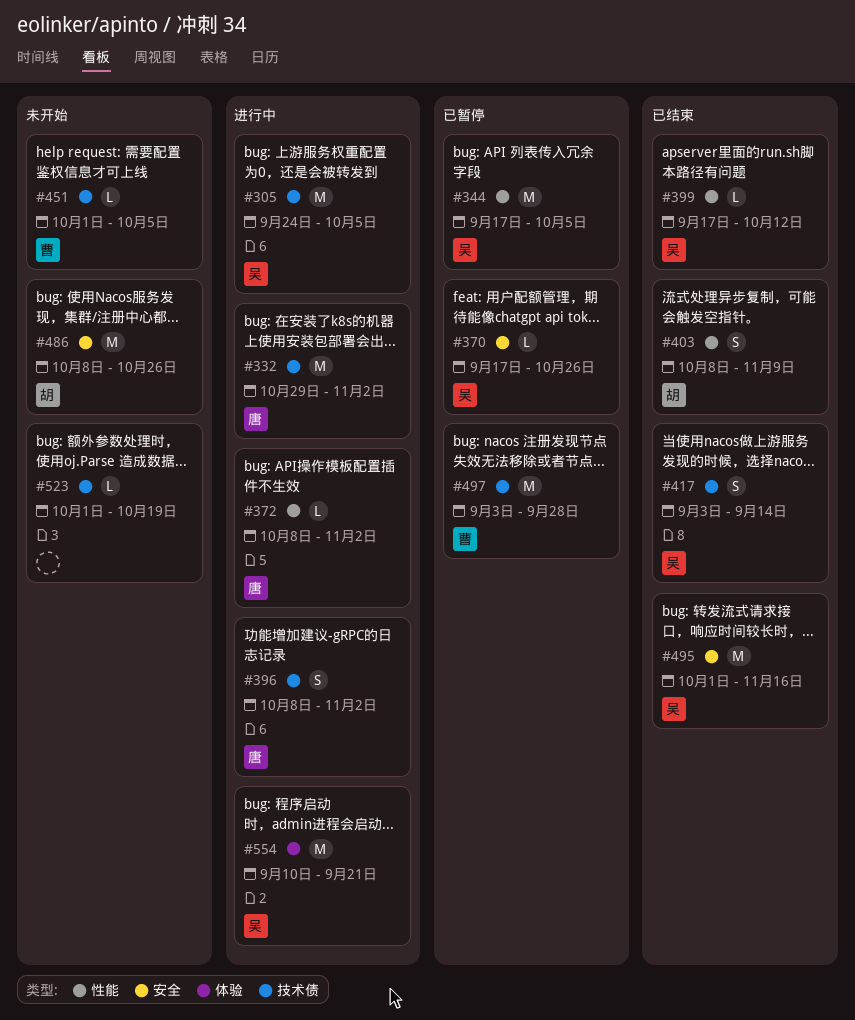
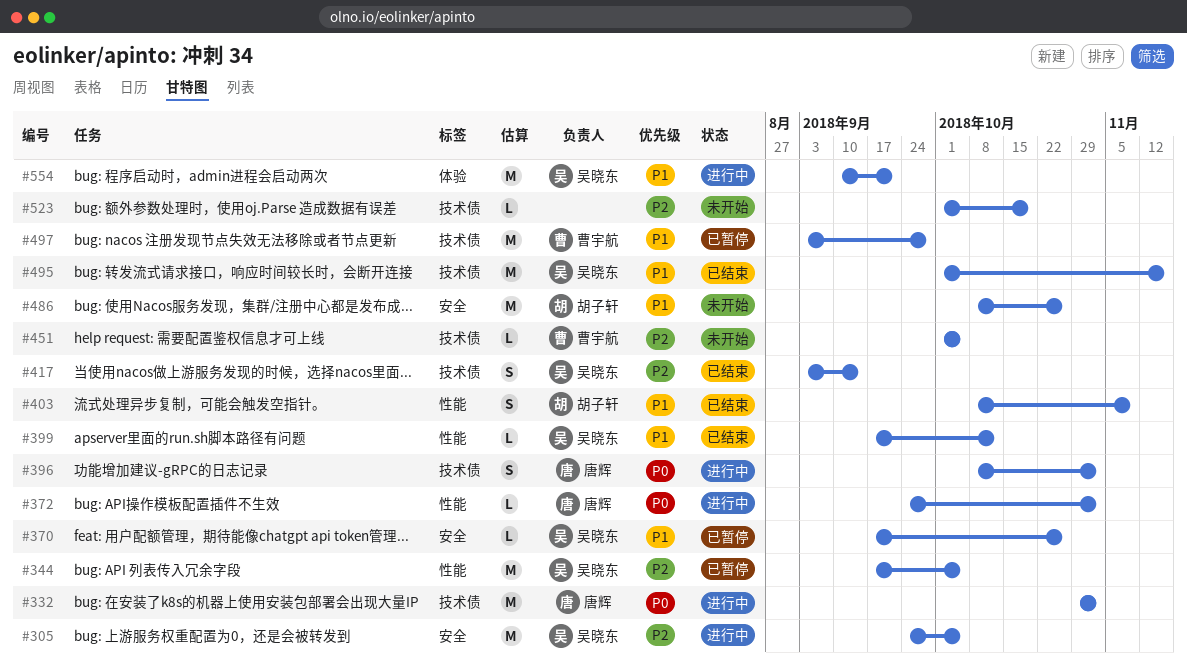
#305, label: 技术债 -> 安全
#372, start: Oct 8 -> Sep 24
#495, label: 安全 -> 技术债

